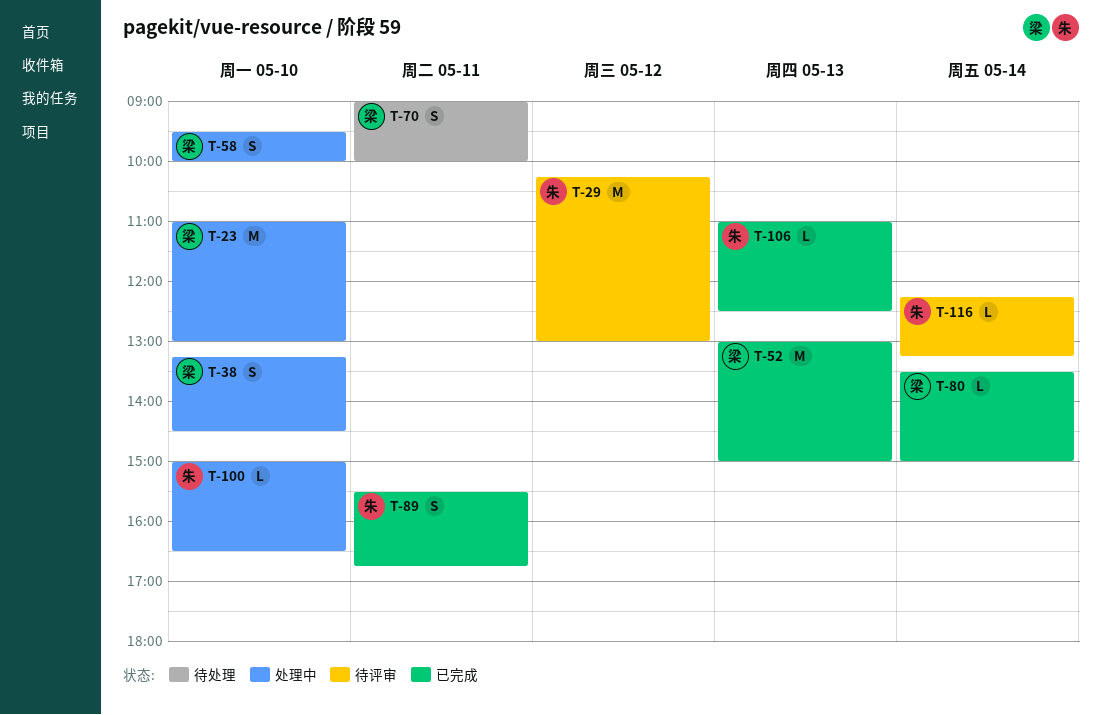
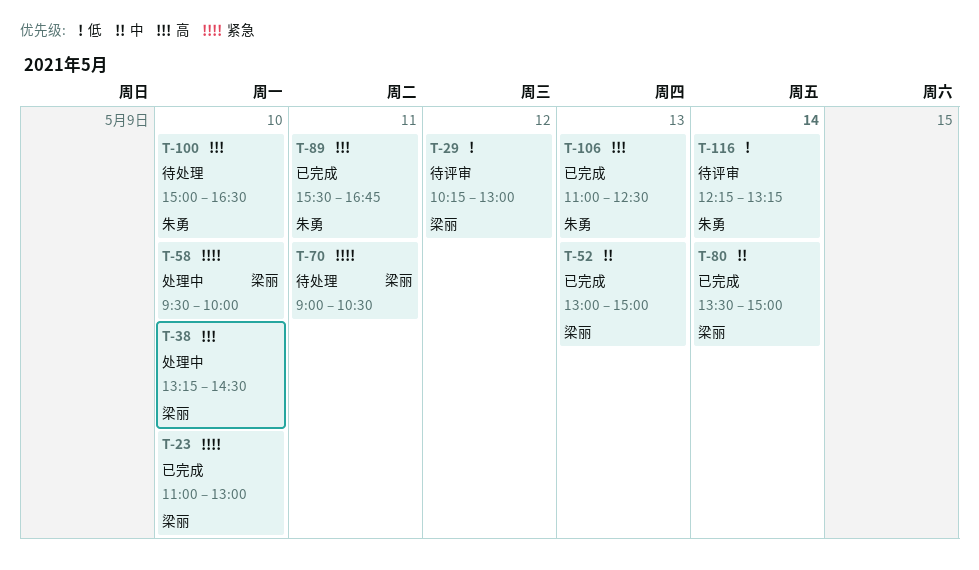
T-23, status: 处理中 -> 已完成
T-29, owner: 朱勇 -> 梁丽
T-70, ends: 10:00 -> 10:30
T-100, status: 处理中 -> 待处理

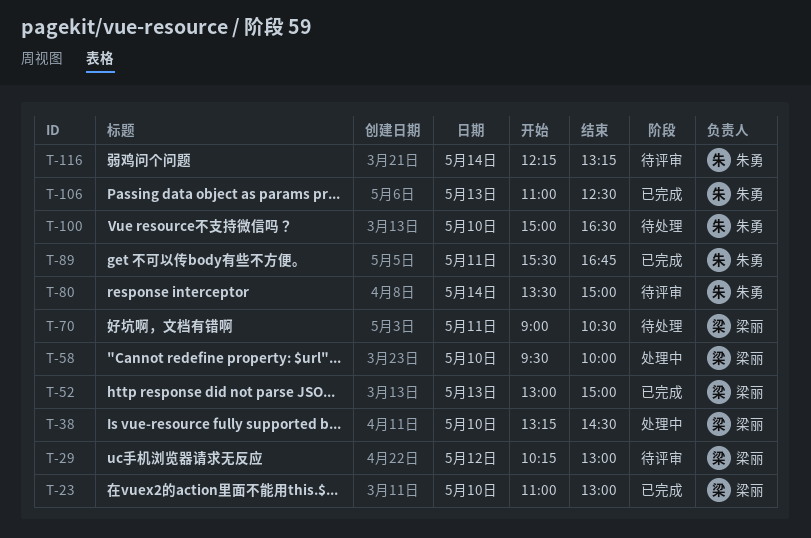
T-80, status: 已完成 -> 待评审
T-80, owner: 梁丽 -> 朱勇

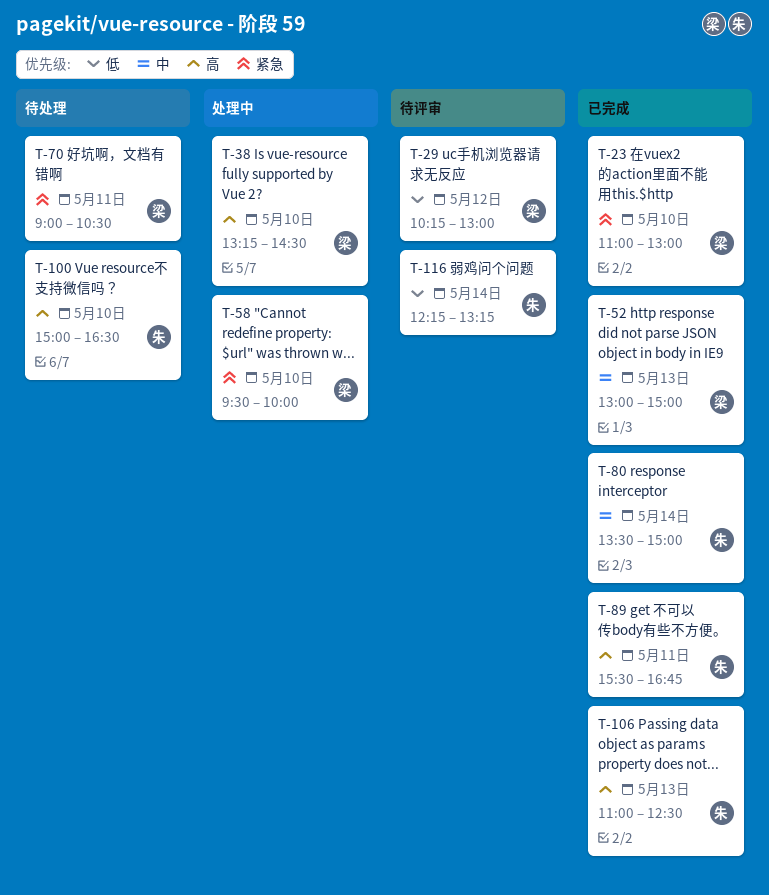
T-80, status: 待评审 -> 已完成

